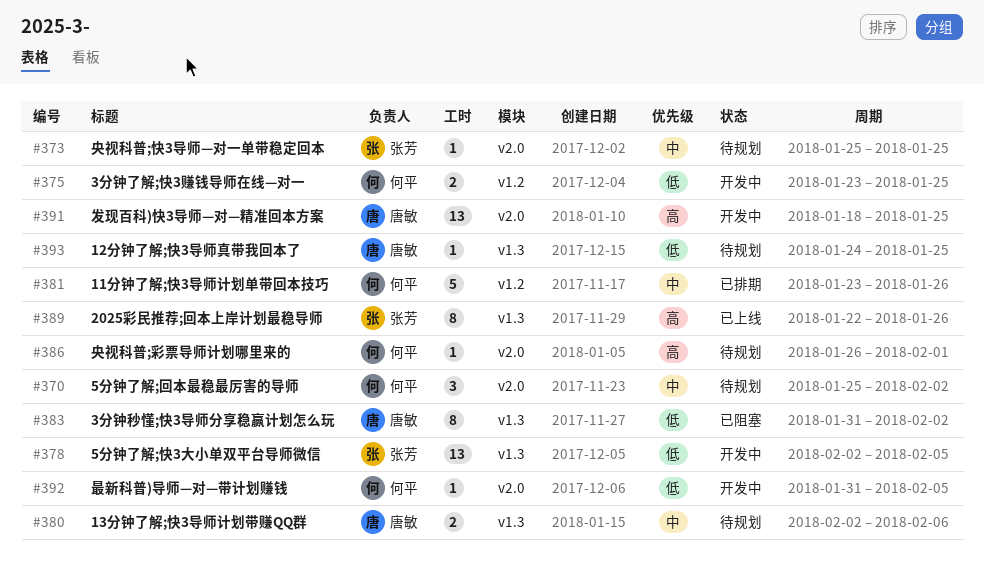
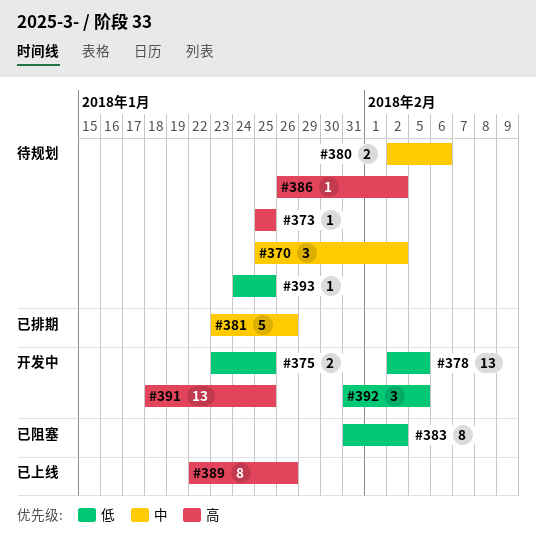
#373, priority: 中 -> 高
#386, due: Feb 1 -> Feb 2
#392, estimate: 1 -> 3

